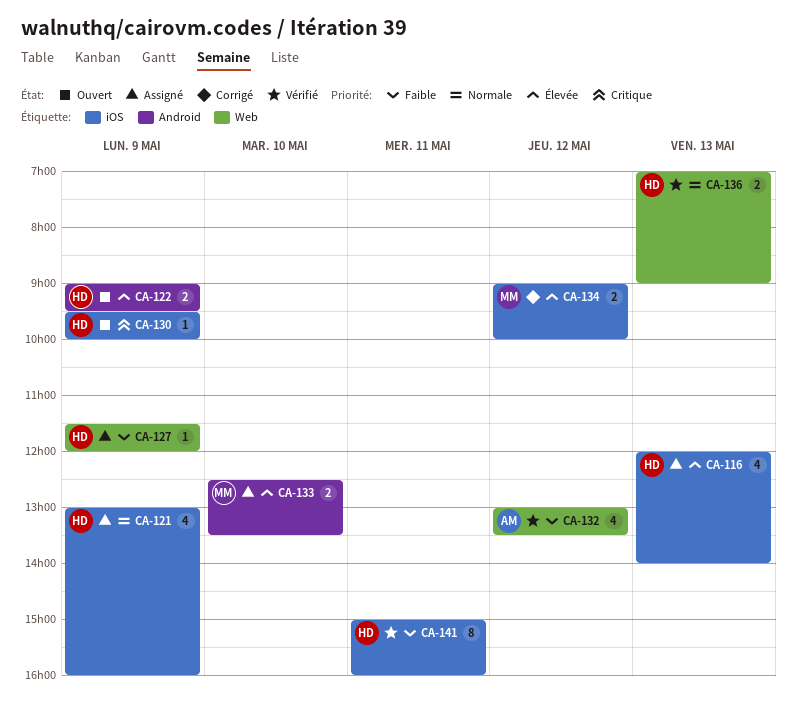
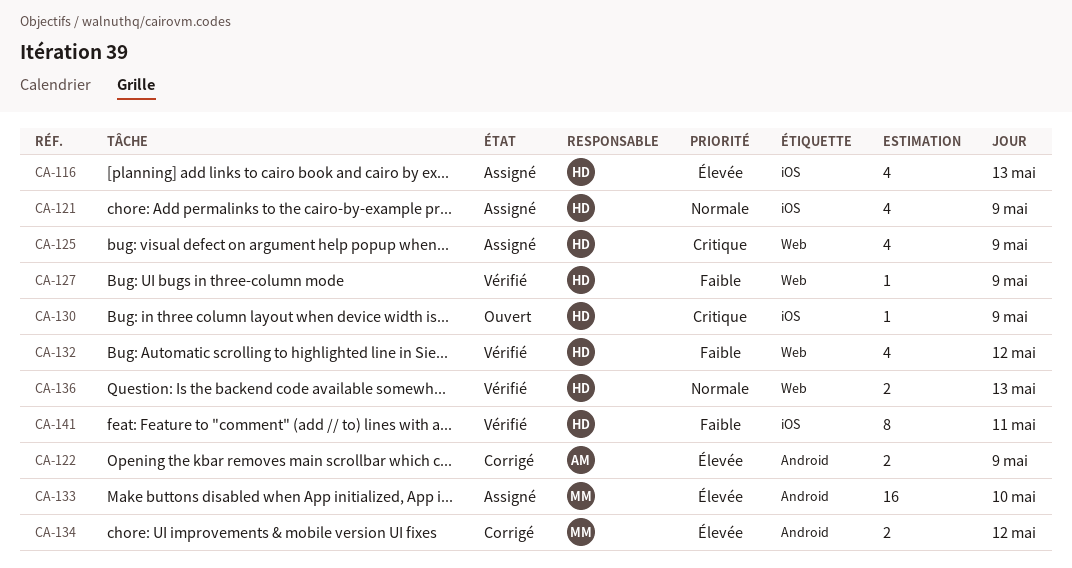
CA-122, status: Ouvert -> Corrigé
CA-122, owner: HD -> AM
CA-125: none -> present
CA-127, status: Assigné -> Vérifié
CA-132, owner: AM -> HD
CA-133, estimate: 2 -> 16
CA-134, label: iOS -> Android

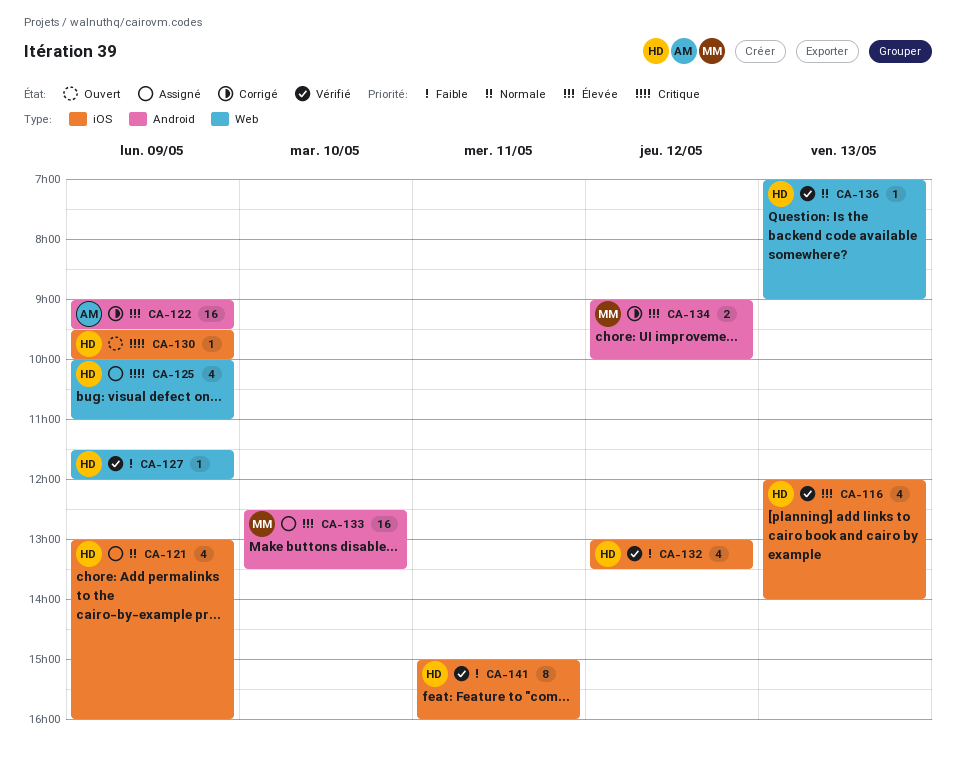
CA-116, status: Assigné -> Vérifié
CA-122, estimate: 2 -> 16
CA-132, label: Web -> iOS
CA-136, estimate: 2 -> 1

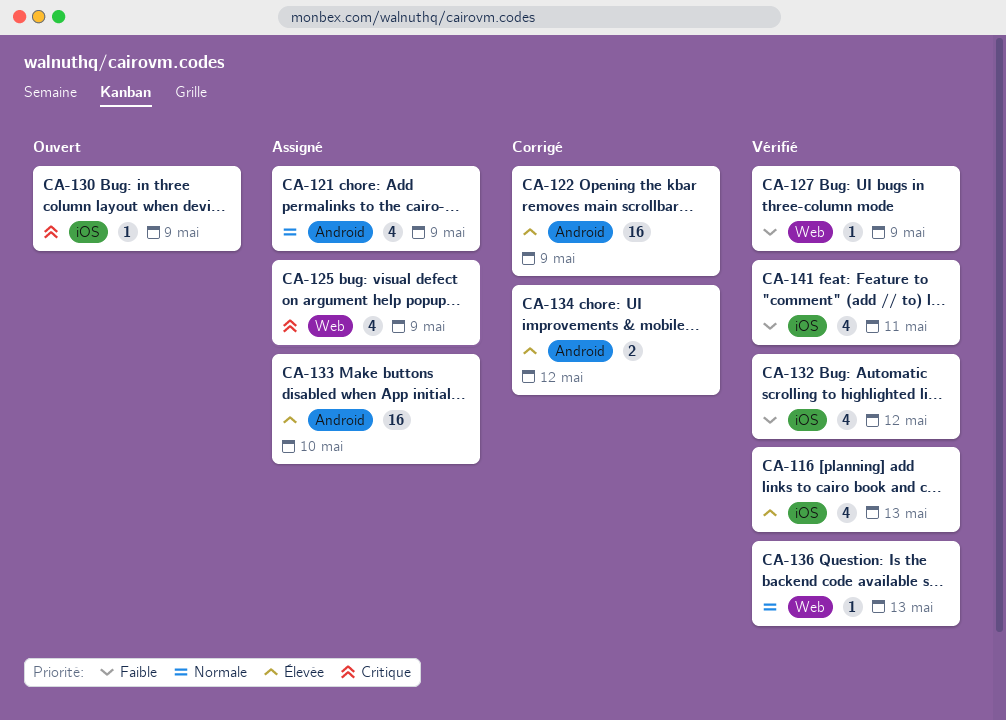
CA-121, label: iOS -> Android
CA-141, estimate: 8 -> 4

